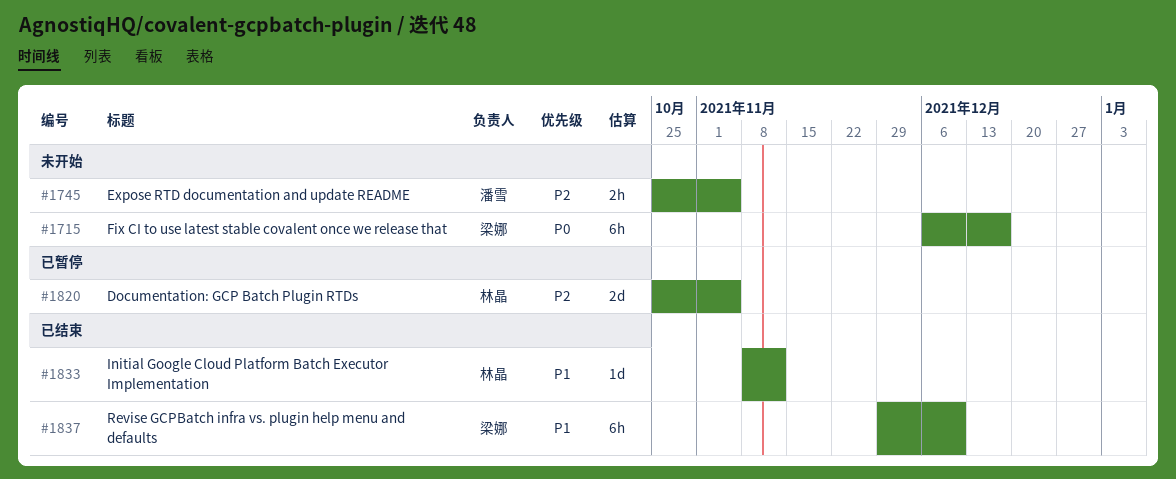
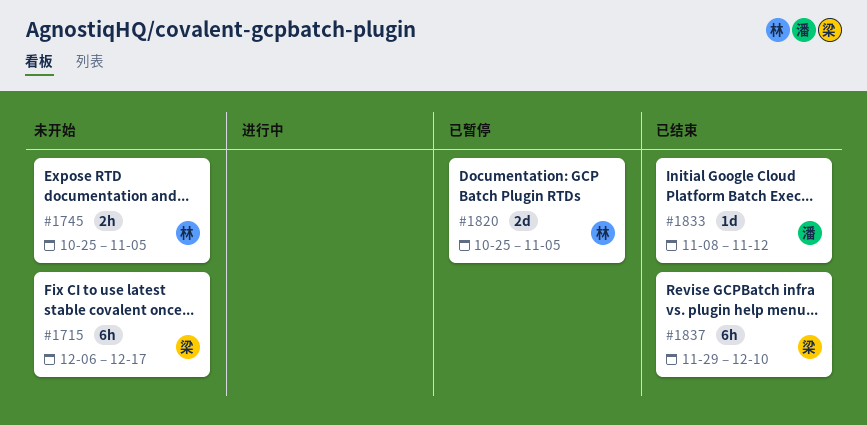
#1745, owner: 潘雪 -> 林晶
#1833, owner: 林晶 -> 潘雪

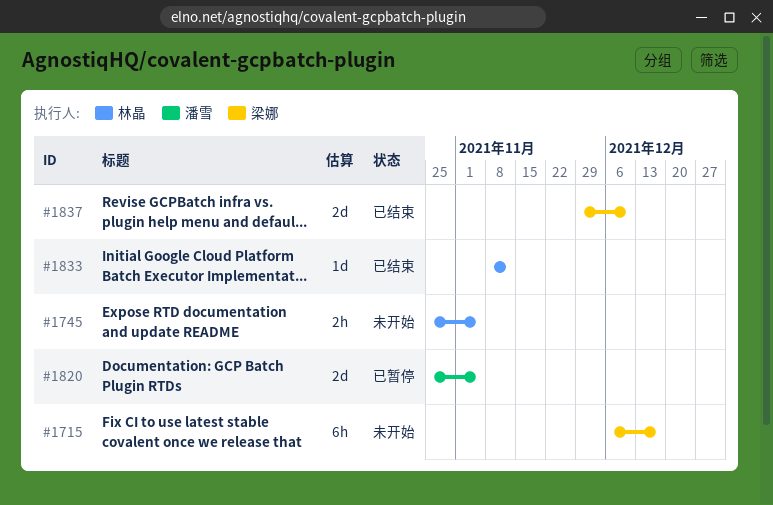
#1820, owner: 林晶 -> 潘雪
#1833, owner: 潘雪 -> 林晶
#1837, estimate: 6h -> 2d

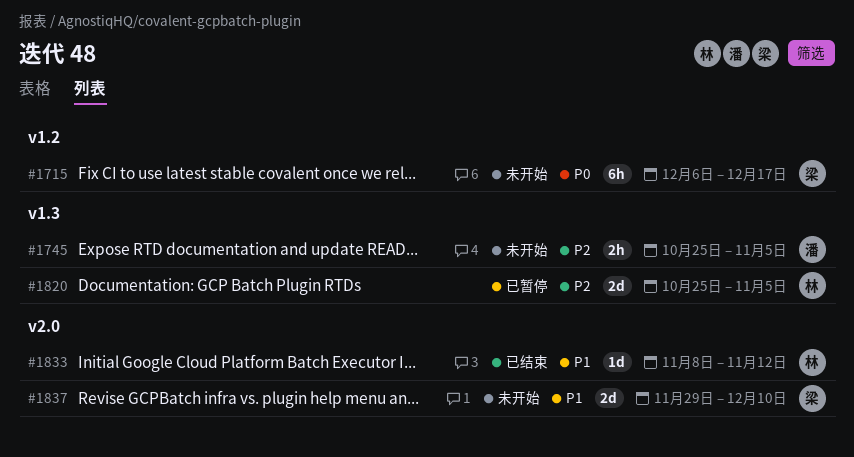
#1745, owner: 林晶 -> 潘雪
#1820, owner: 潘雪 -> 林晶
#1837, status: 已结束 -> 未开始

